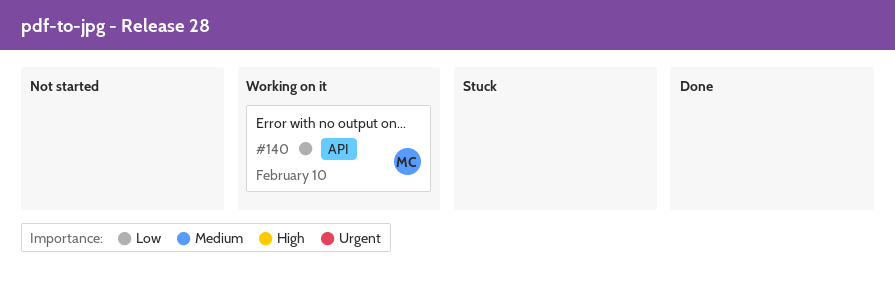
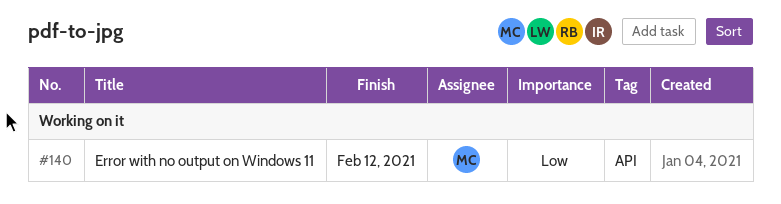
#140, due: Feb 10 -> Feb 12

